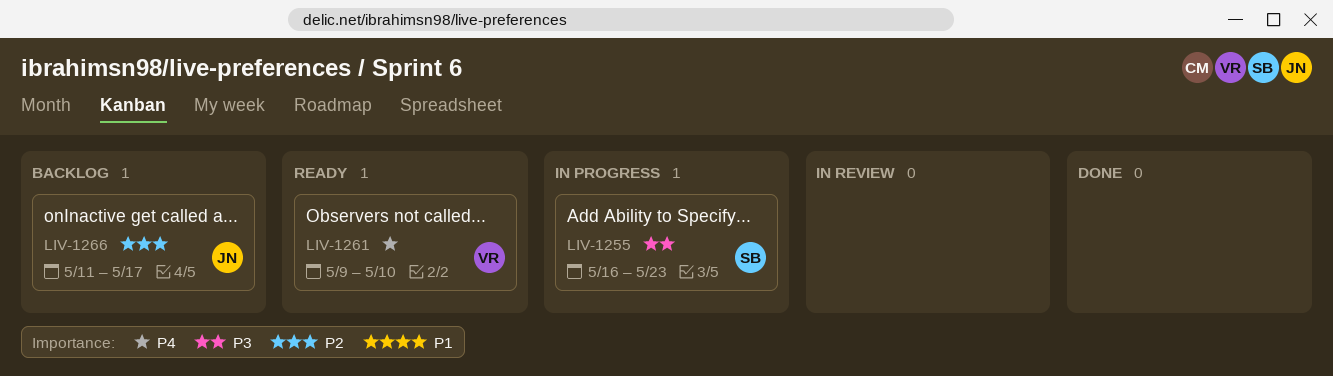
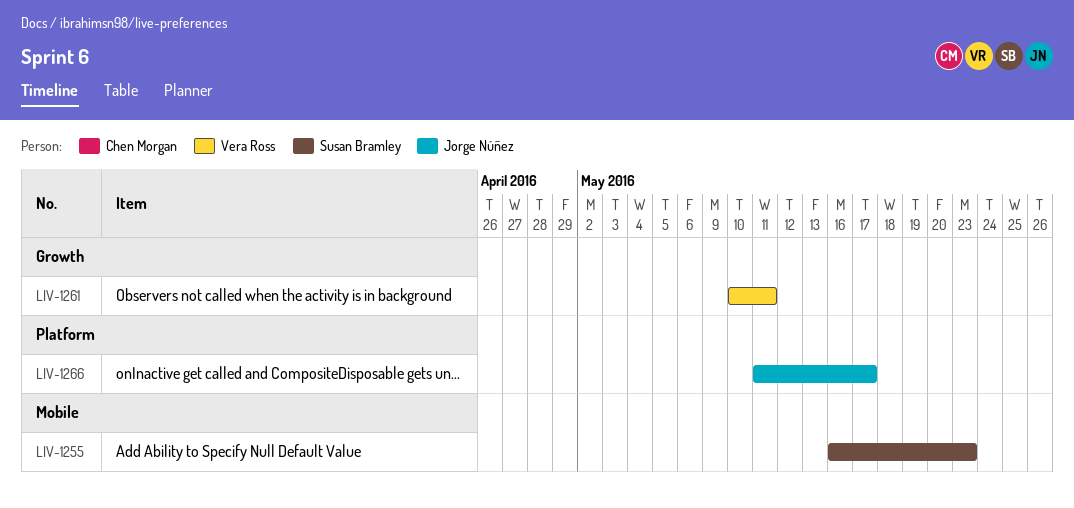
LIV-1261, start: May 9 -> May 10
LIV-1261, due: May 10 -> May 11

